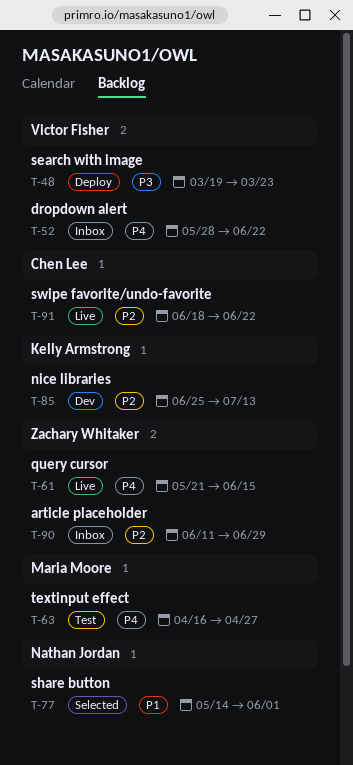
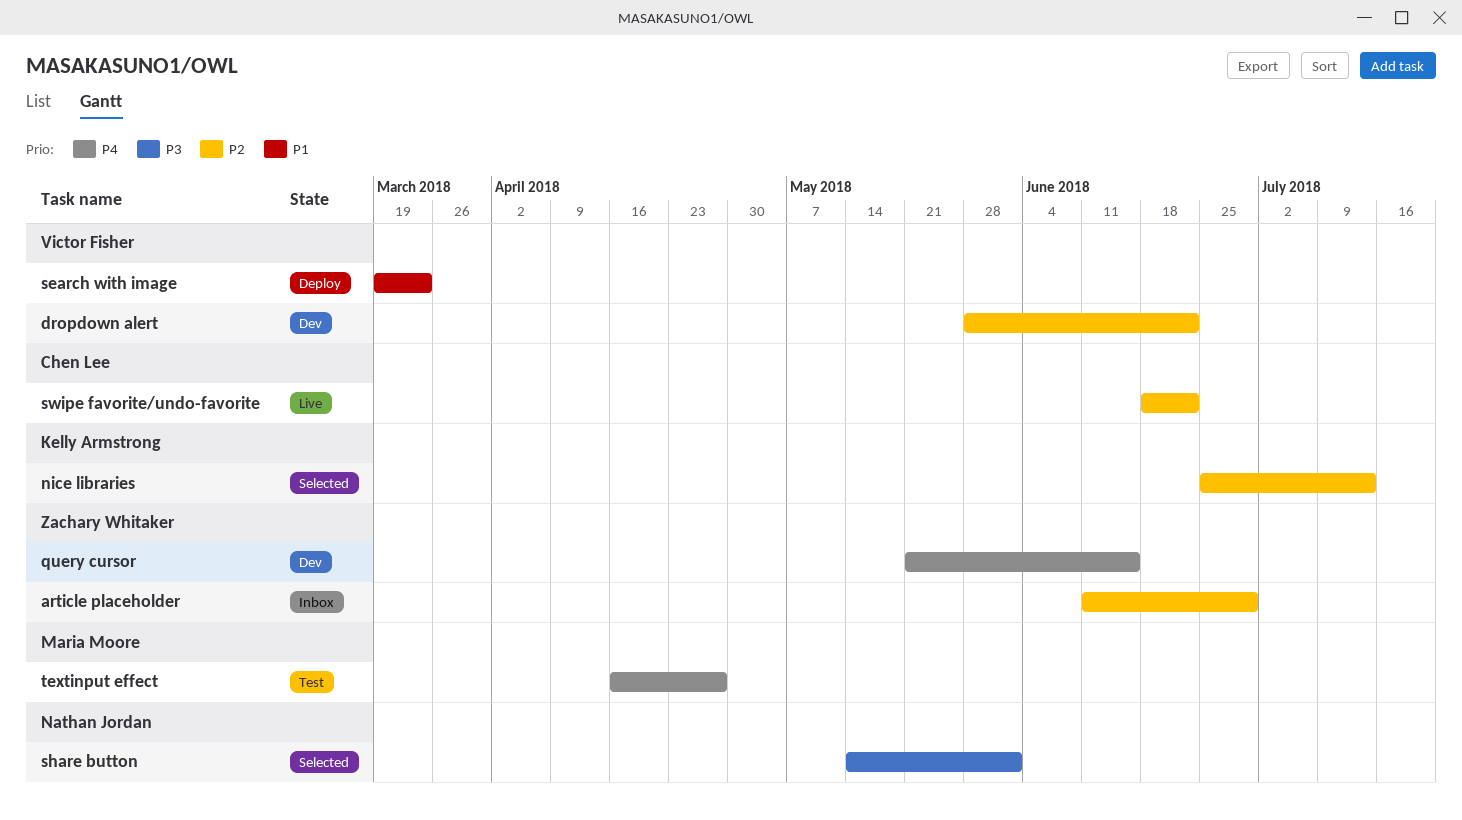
dropdown alert, status: Inbox -> Dev
dropdown alert, priority: P4 -> P2
nice libraries, status: Dev -> Selected
query cursor, status: Live -> Dev
search with image, priority: P3 -> P1
share button, priority: P1 -> P3

